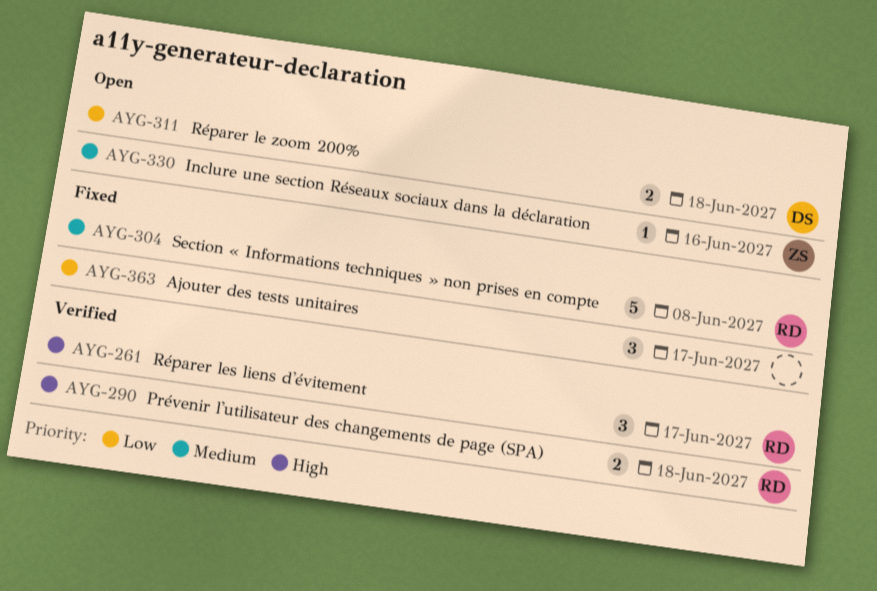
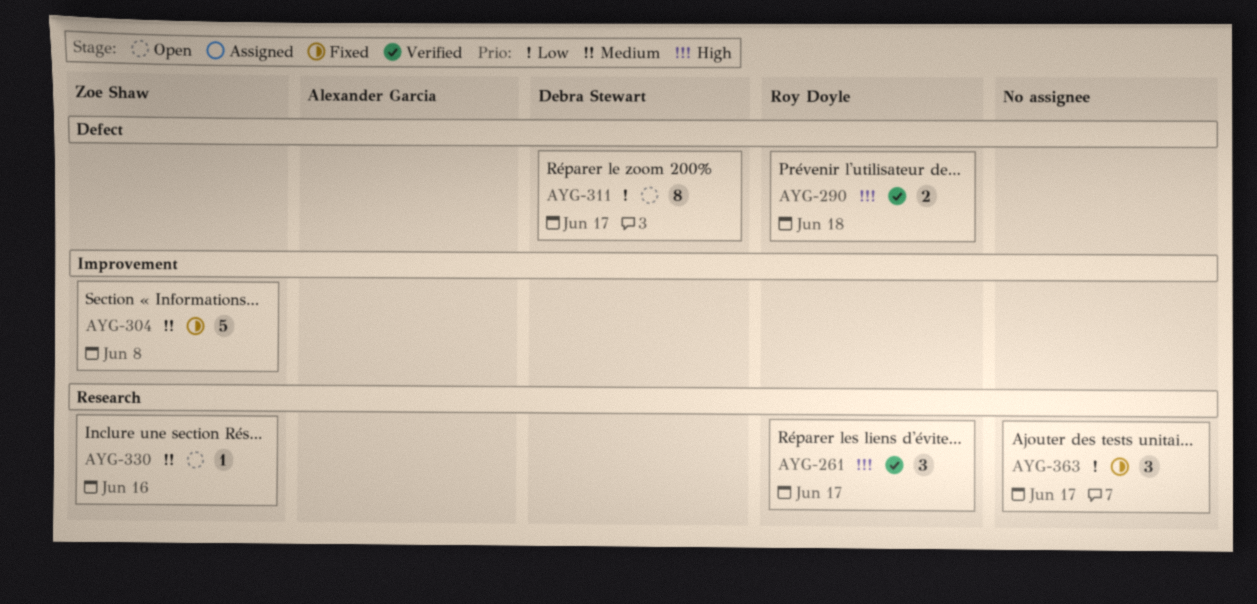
AYG-304, owner: Roy Doyle -> Zoe Shaw
AYG-311, estimate: 2 -> 8
AYG-311, due: Jun 18 -> Jun 17

